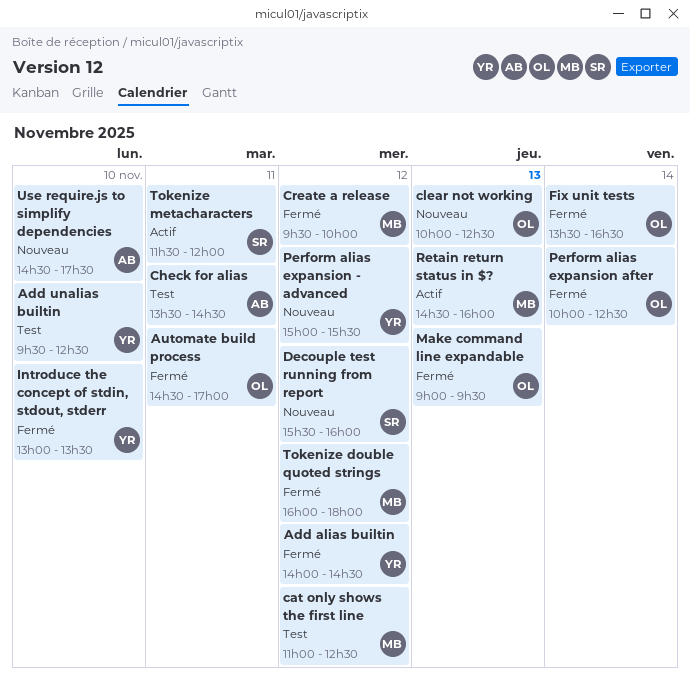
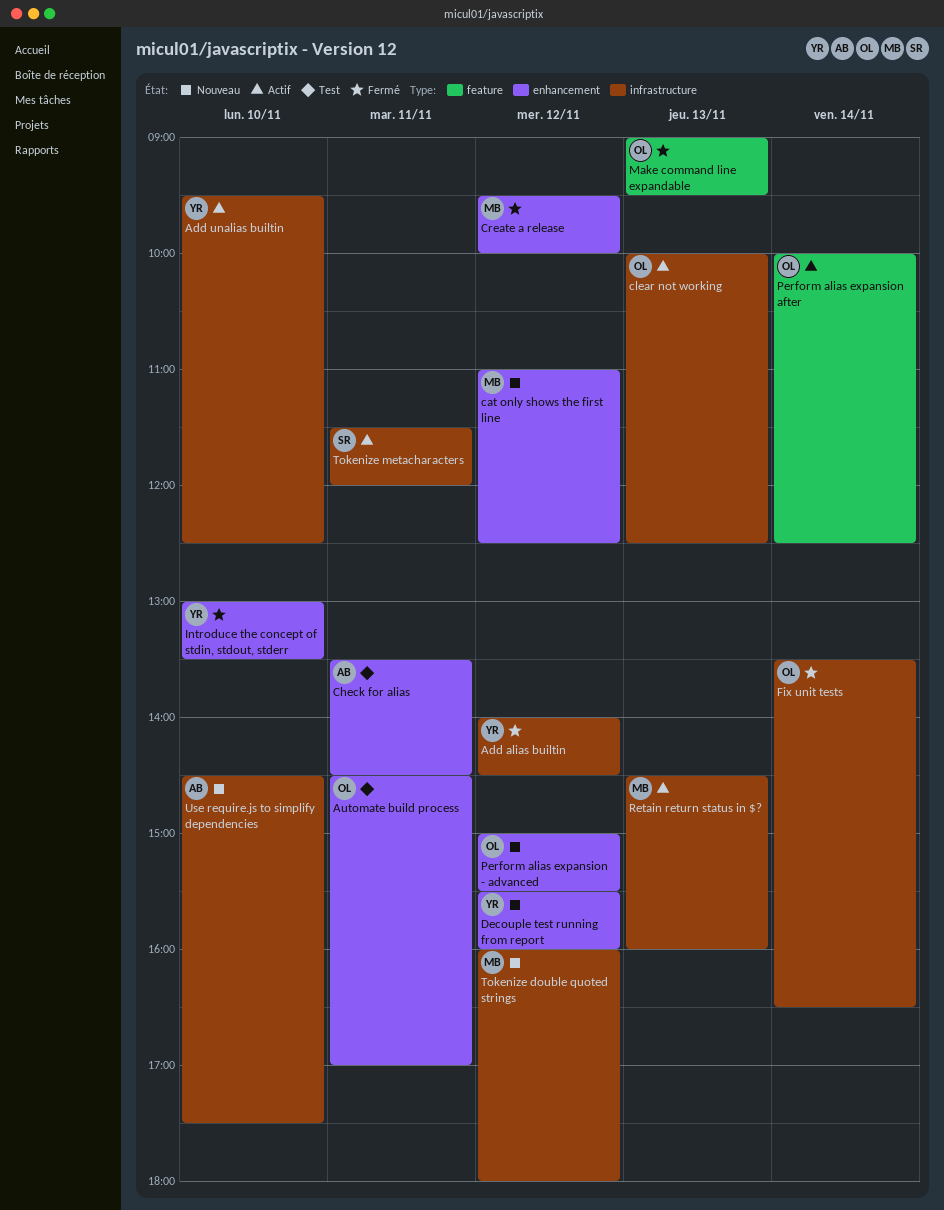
Add unalias builtin, status: Test -> Actif
Automate build process, status: Fermé -> Test
cat only shows the first line, status: Test -> Nouveau
clear not working, status: Nouveau -> Actif
Decouple test running from report, owner: SR -> YR
Perform alias expansion - advanced, owner: YR -> OL
Perform alias expansion after, status: Fermé -> Actif
Tokenize double quoted strings, status: Fermé -> Nouveau

